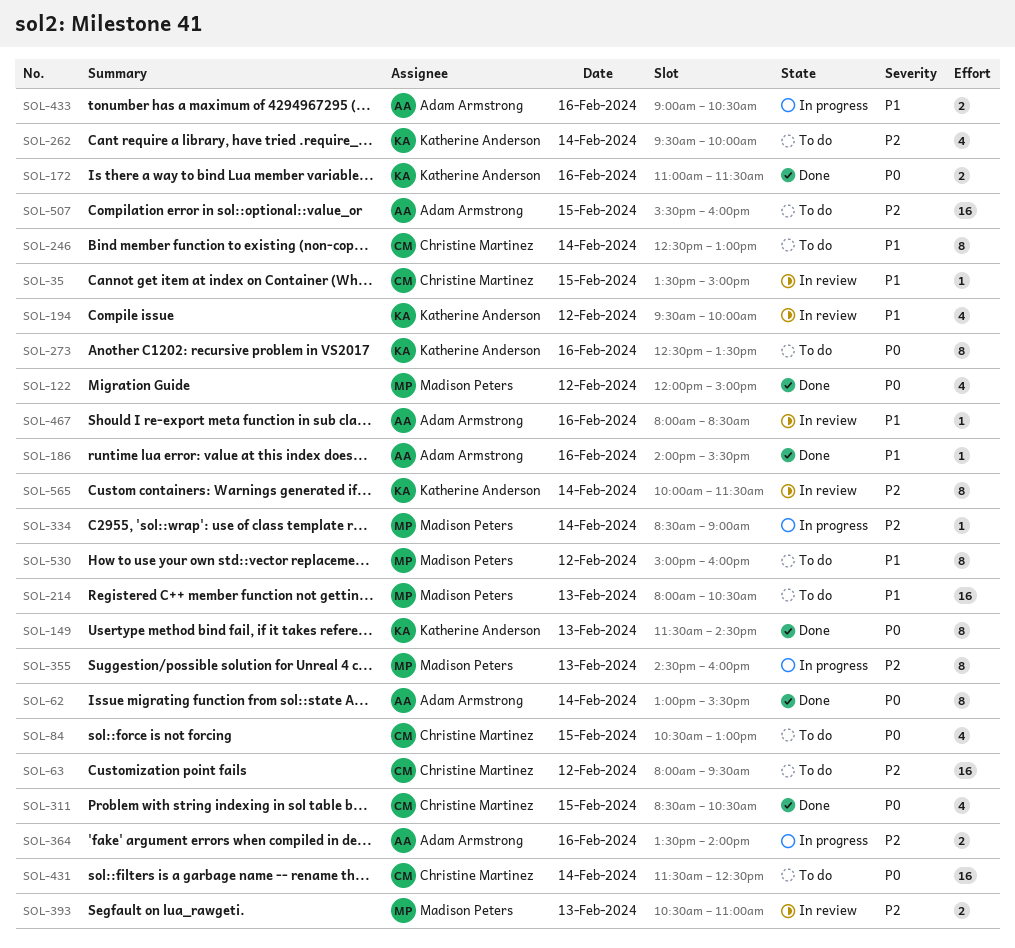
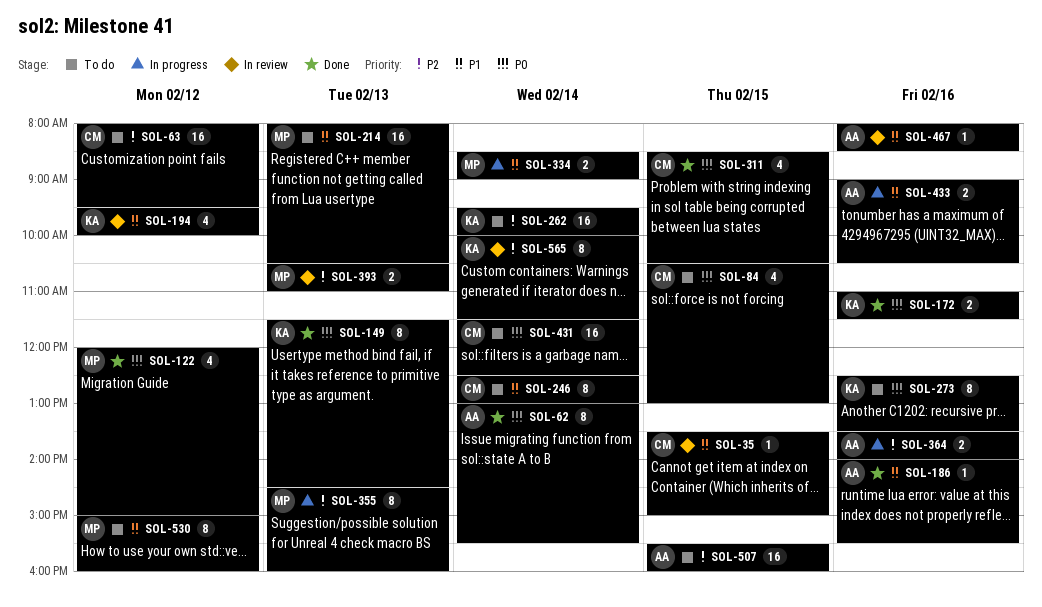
SOL-262, estimate: 4 -> 16
SOL-334, priority: P2 -> P1
SOL-334, estimate: 1 -> 2

